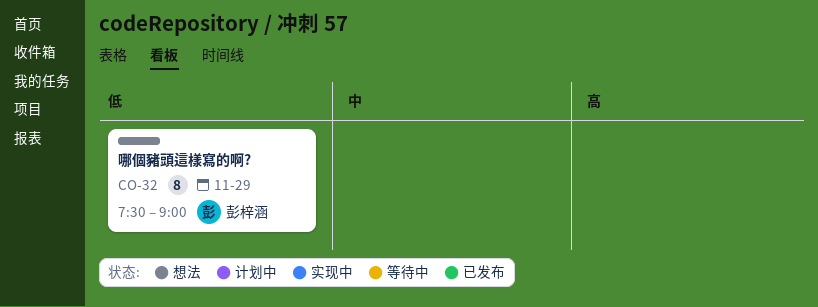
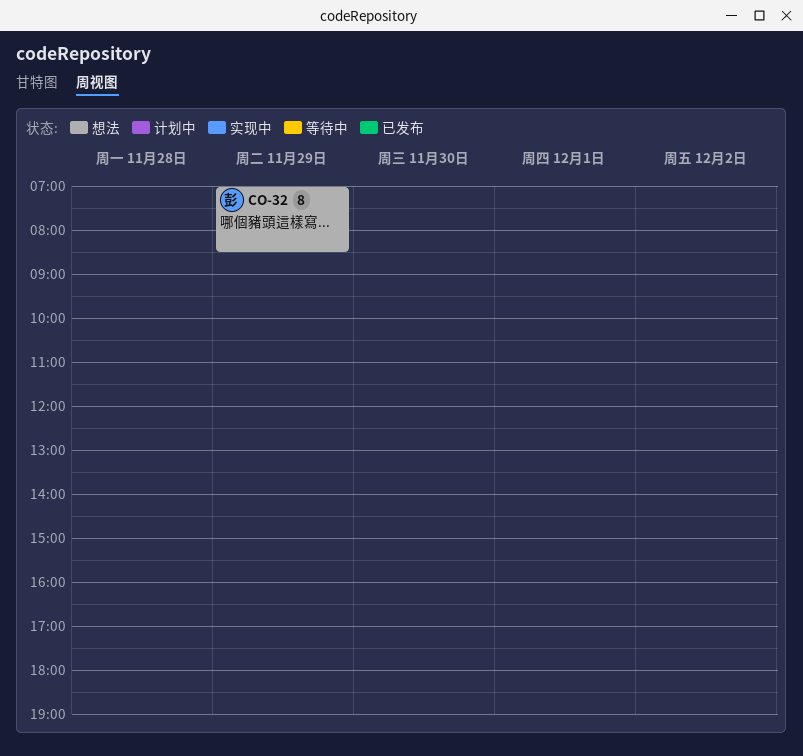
CO-32, begins: 07:30 -> 07:00
CO-32, ends: 09:00 -> 08:30

